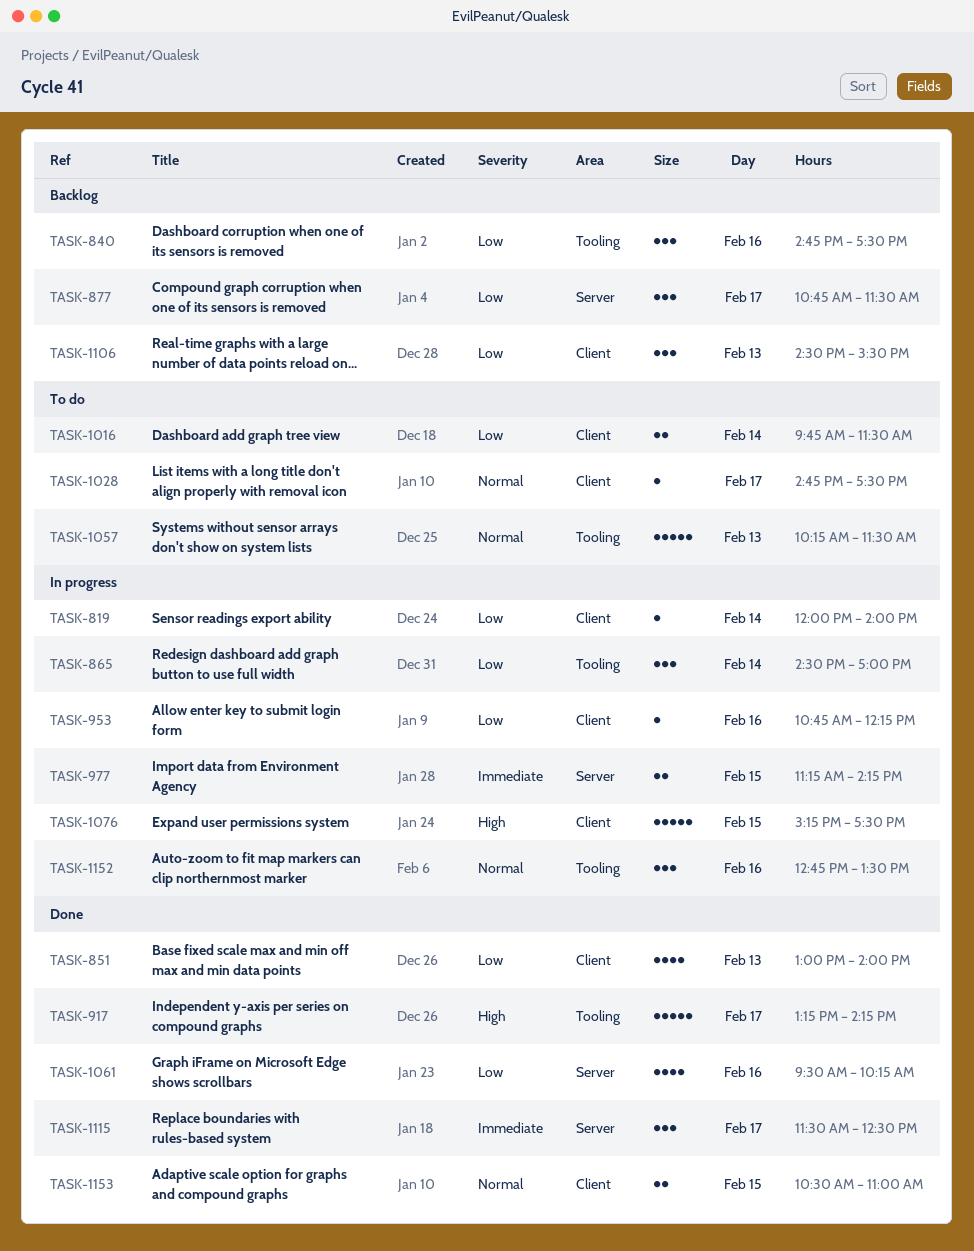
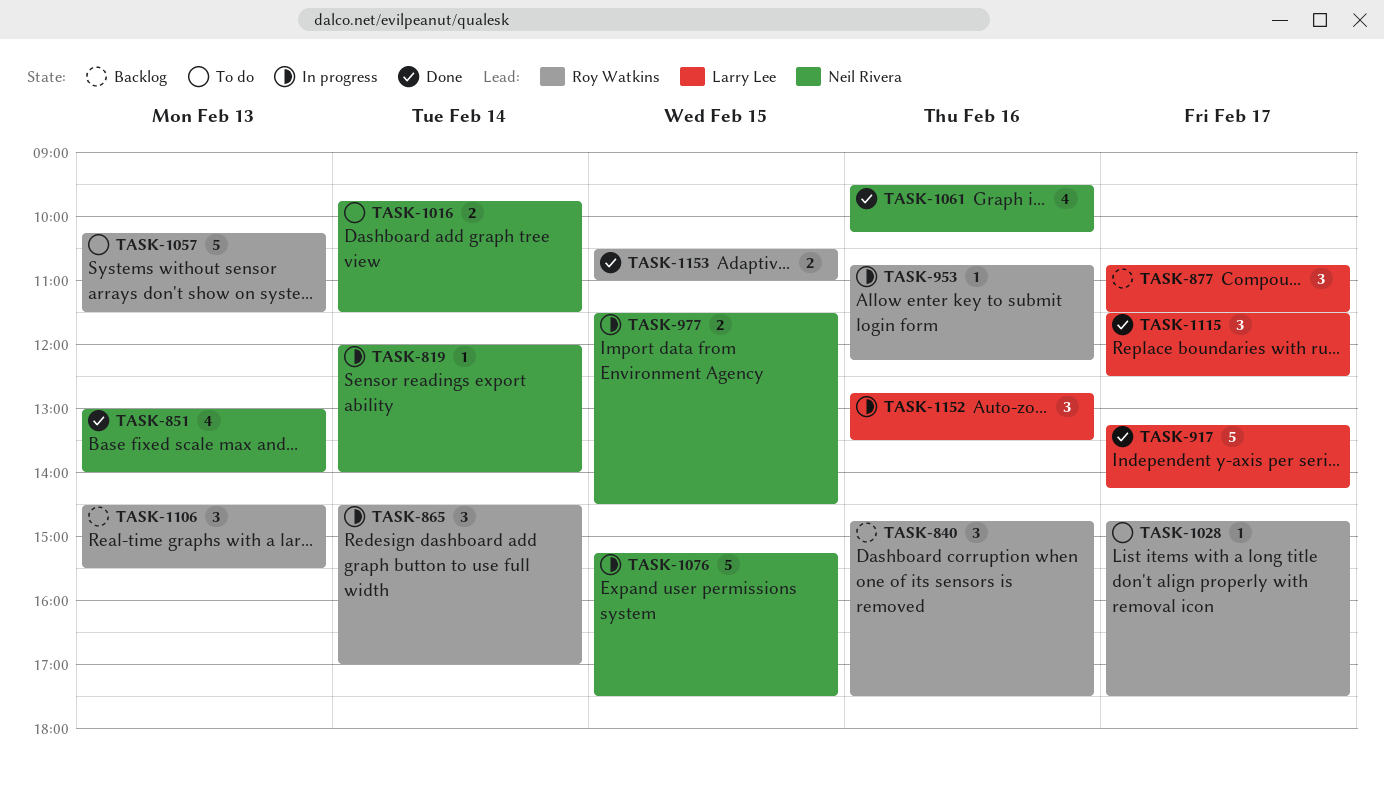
TASK-977, begins: 11:15 -> 11:30
TASK-977, ends: 14:15 -> 14:30

